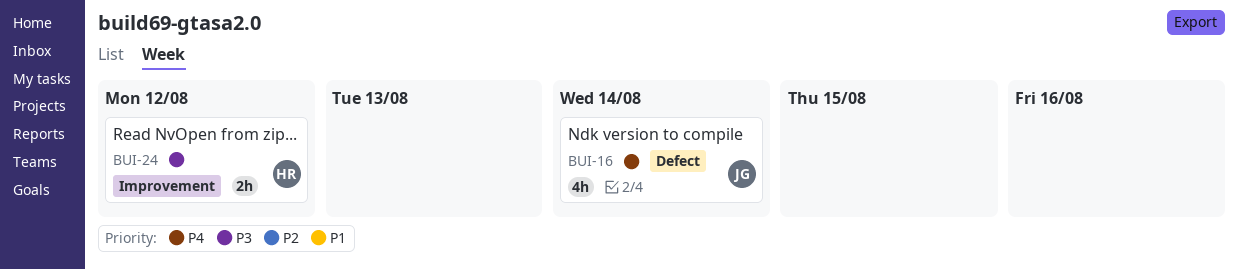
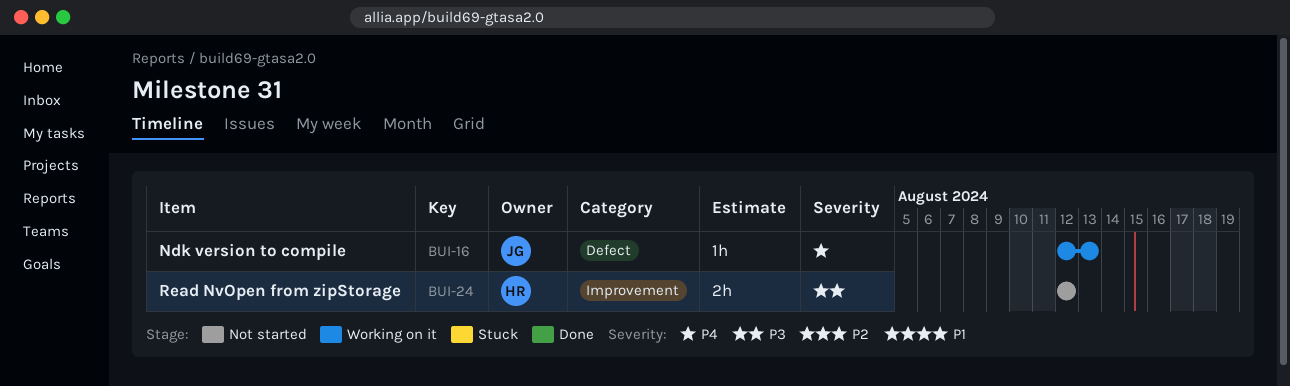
BUI-16, estimate: 4h -> 1h
BUI-16, due: Aug 14 -> Aug 13

